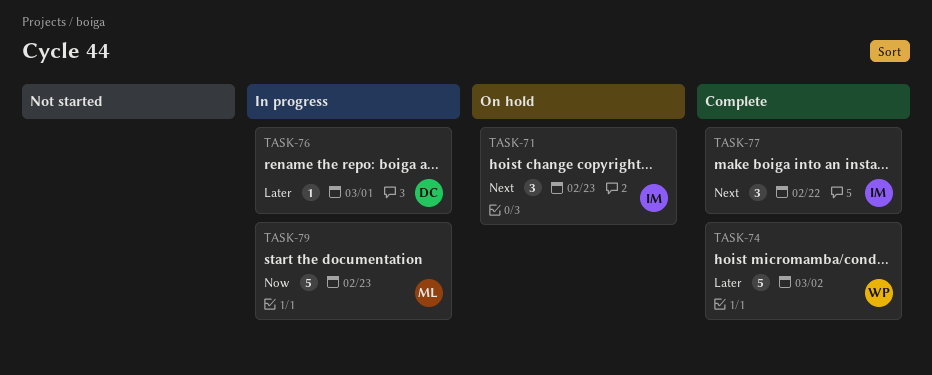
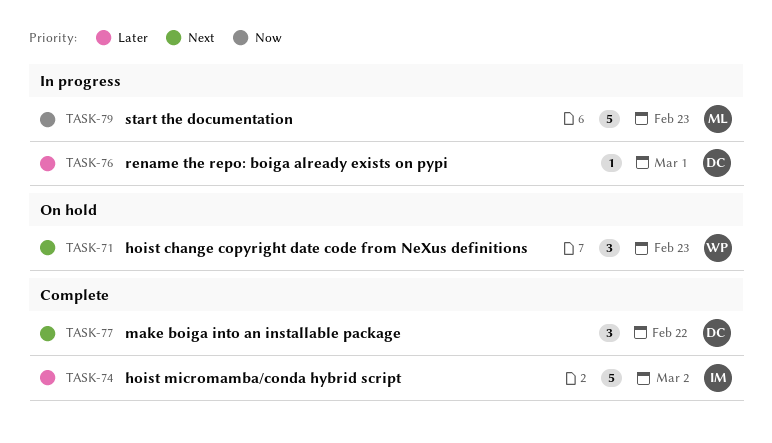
TASK-71, owner: IM -> WP
TASK-74, owner: WP -> IM
TASK-77, owner: IM -> DC

